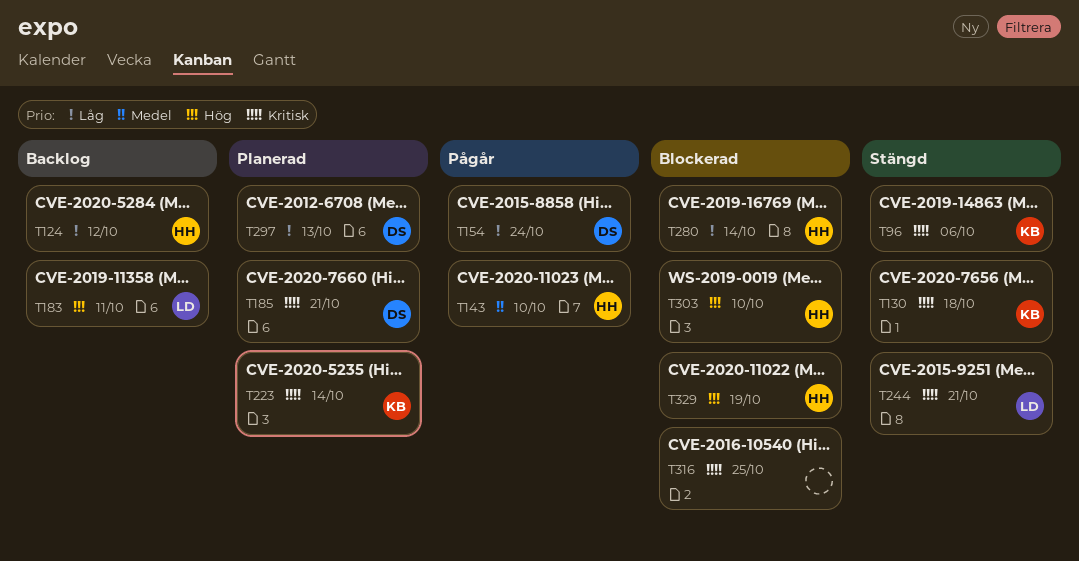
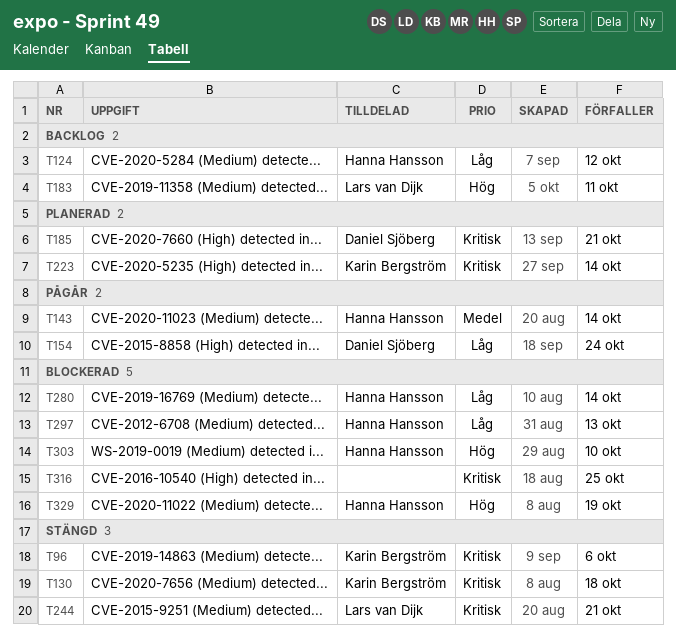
T143, due: Oct 10 -> Oct 14
T297, status: Planerad -> Blockerad
T297, owner: Daniel Sjöberg -> Hanna Hansson

